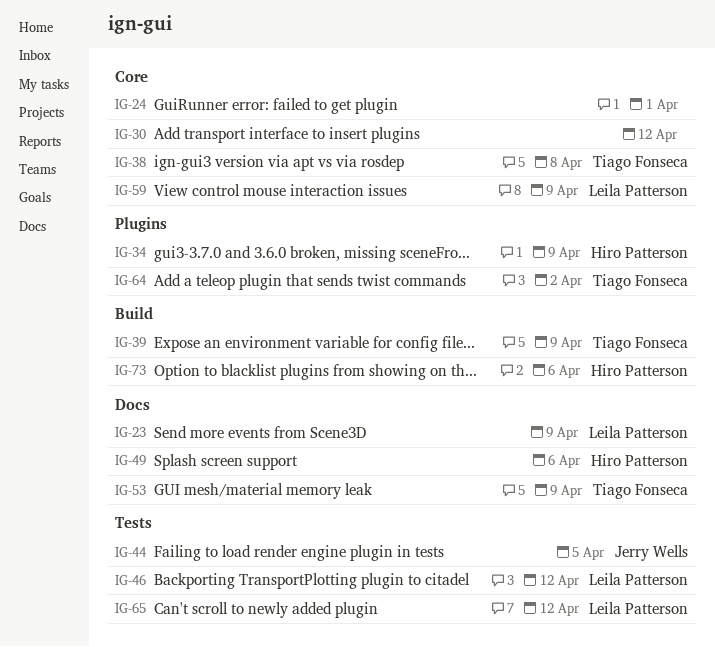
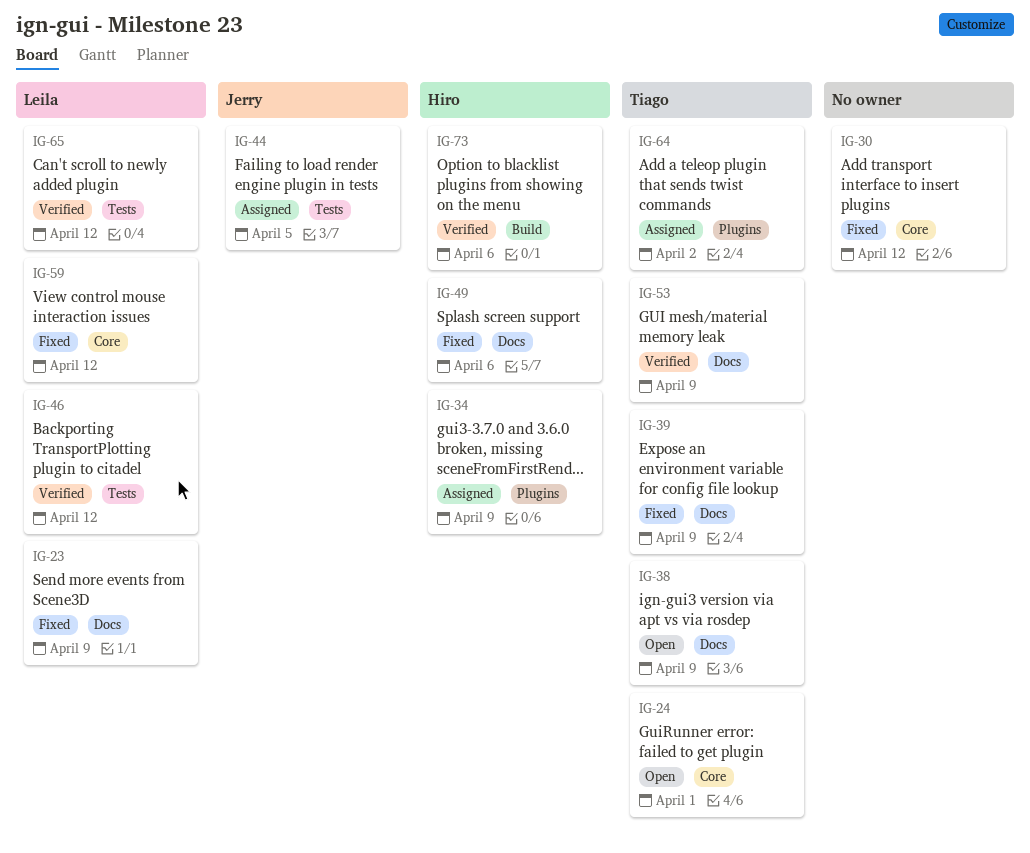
IG-24, owner: none -> Tiago Fonseca
IG-38, label: Core -> Docs
IG-38, due: Apr 8 -> Apr 9
IG-39, label: Build -> Docs
IG-59, due: Apr 9 -> Apr 12

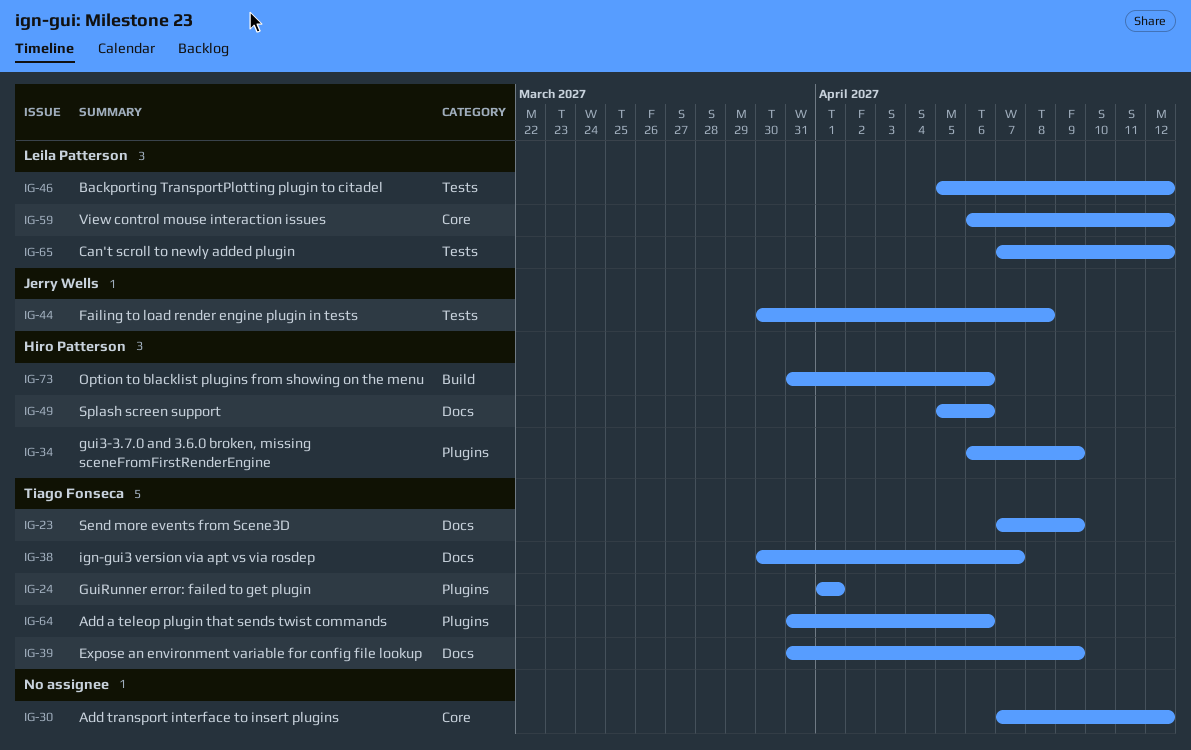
IG-23, owner: Leila Patterson -> Tiago Fonseca
IG-24, label: Core -> Plugins
IG-38, due: Apr 9 -> Apr 7
IG-44, due: Apr 5 -> Apr 8
IG-53: present -> none
IG-64, due: Apr 2 -> Apr 6

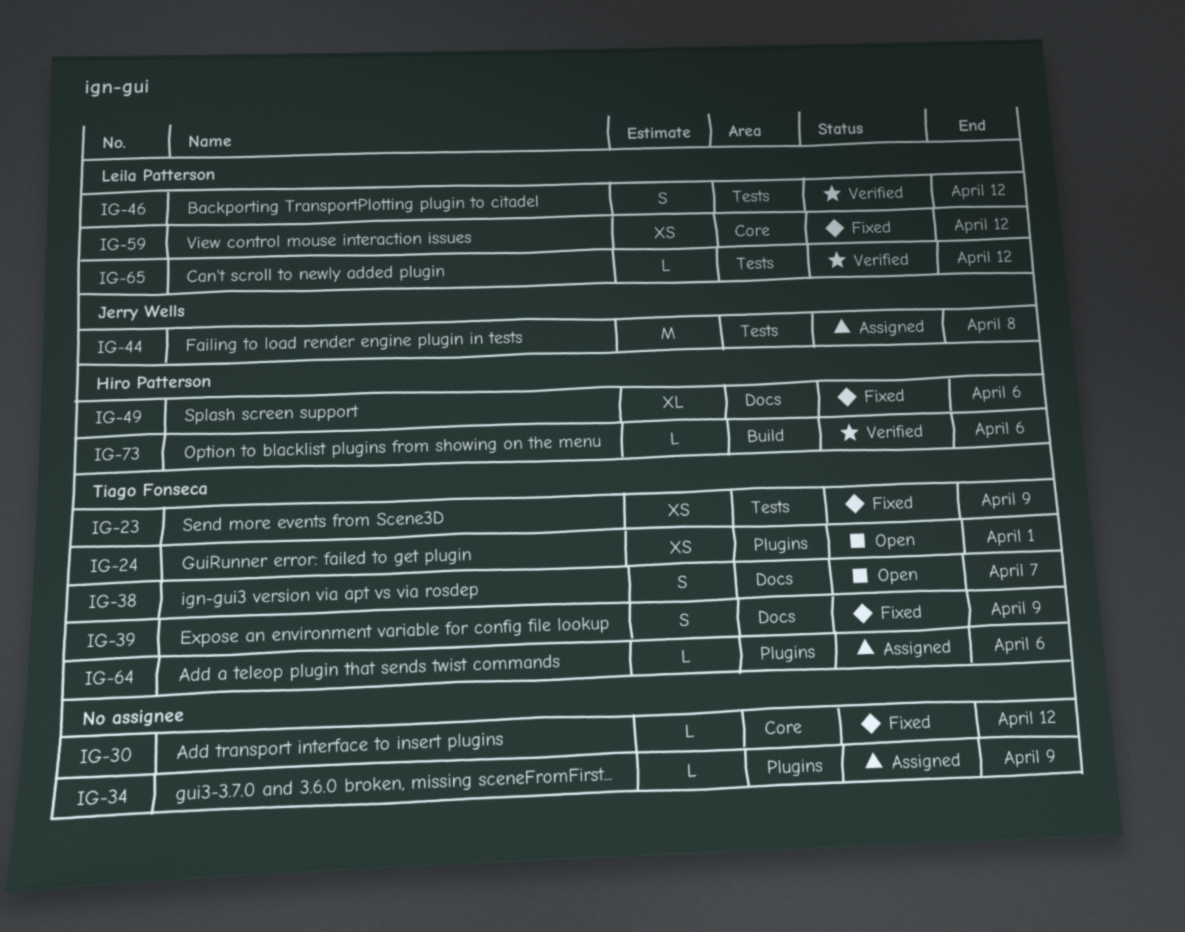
IG-23, label: Docs -> Tests
IG-34, owner: Hiro Patterson -> none

